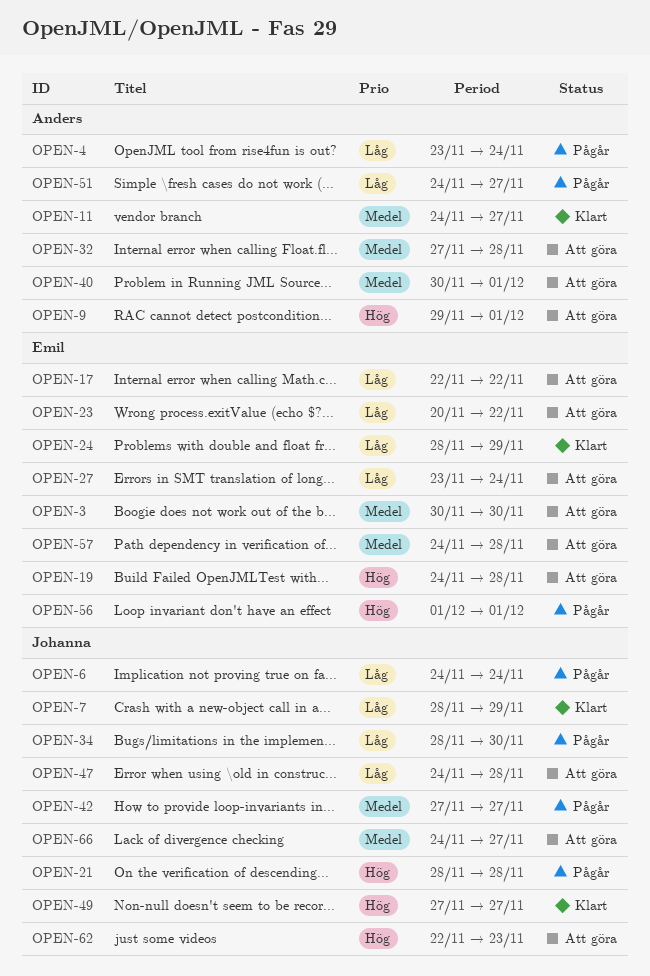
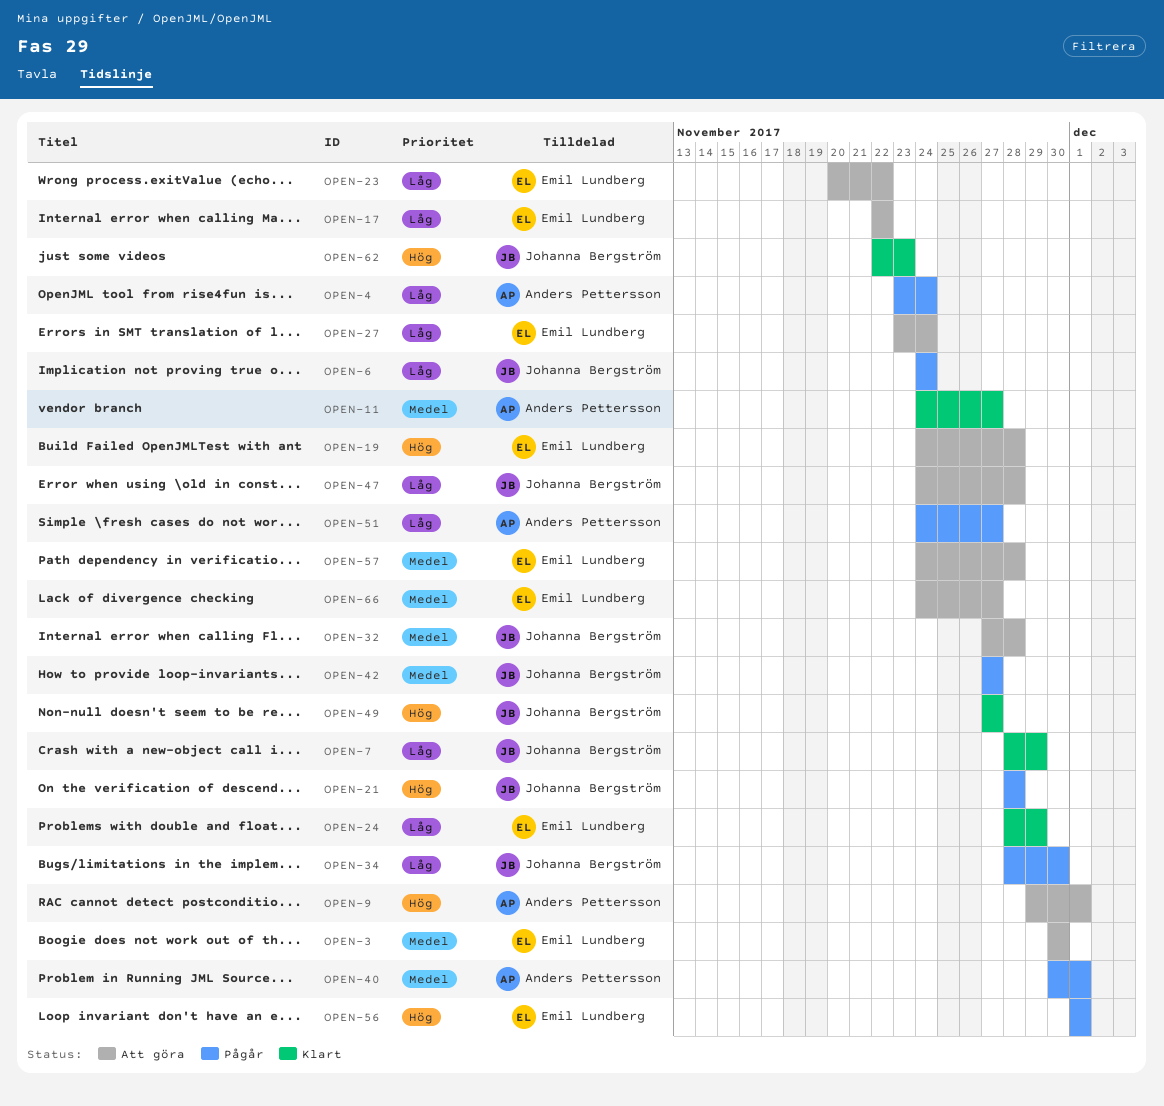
OPEN-32, owner: Anders Pettersson -> Johanna Bergström
OPEN-40, status: Att göra -> Pågår
OPEN-62, status: Att göra -> Klart
OPEN-66, owner: Johanna Bergström -> Emil Lundberg

